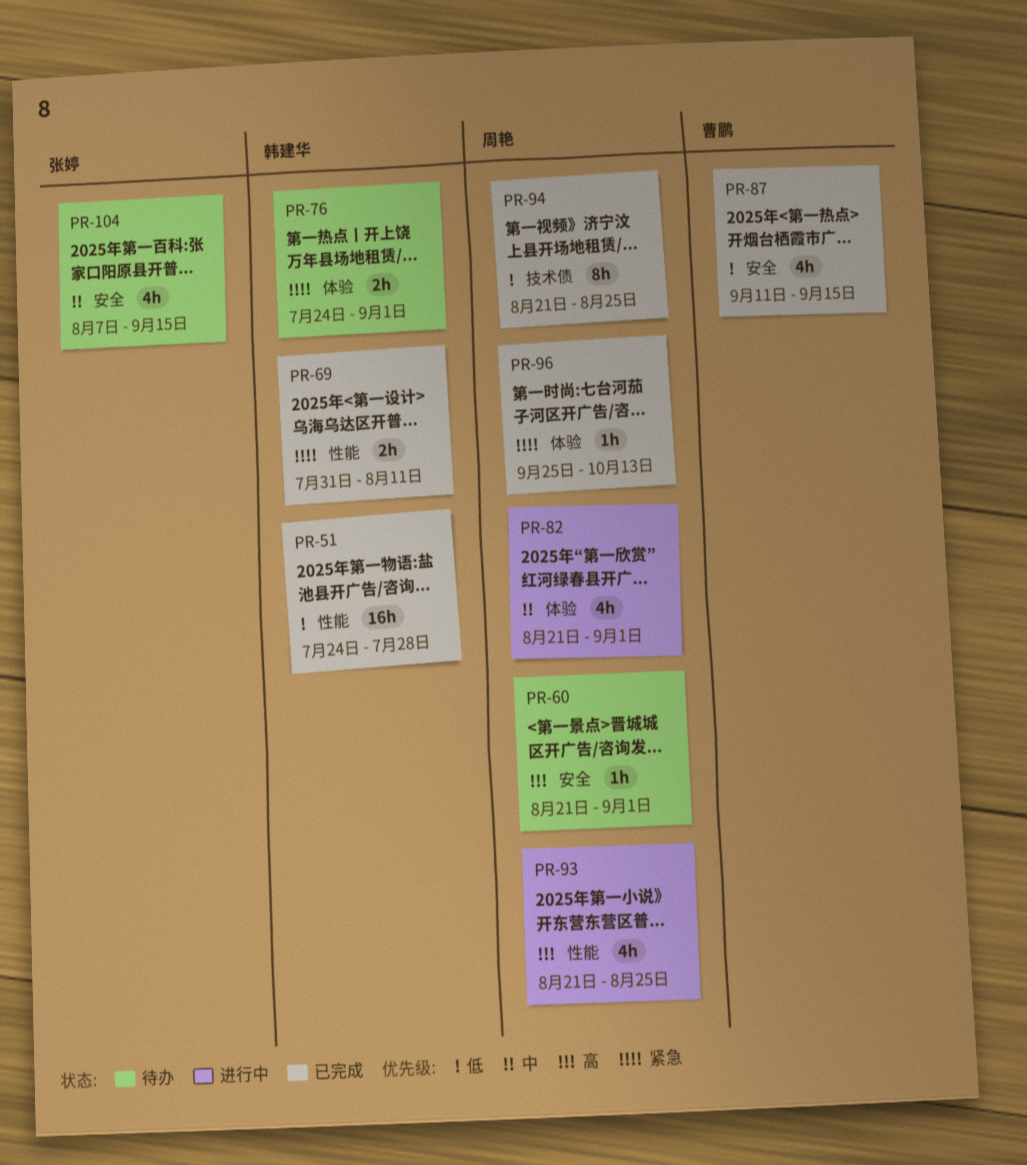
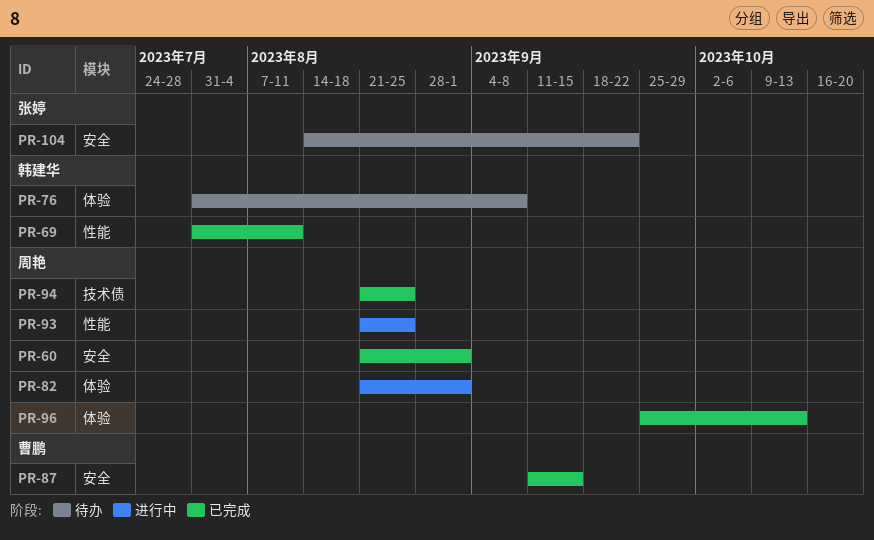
PR-51: present -> none
PR-60, status: 待办 -> 已完成
PR-76, start: Jul 24 -> Jul 31
PR-76, due: Sep 1 -> Sep 8
PR-104, start: Aug 7 -> Aug 14
PR-104, due: Sep 15 -> Sep 22

